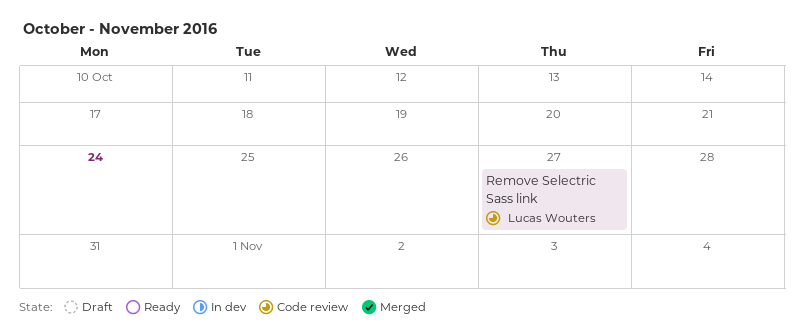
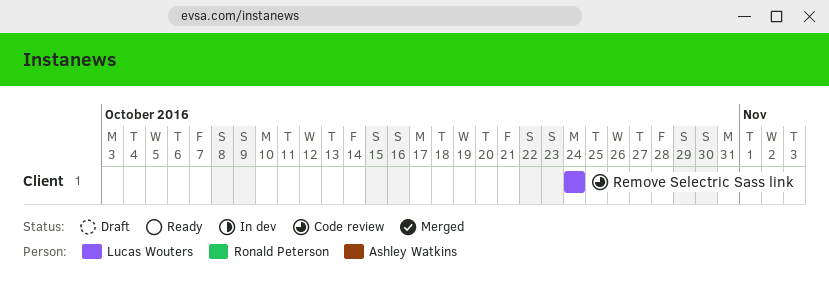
Remove Selectric Sass link, due: Oct 27 -> Oct 24

